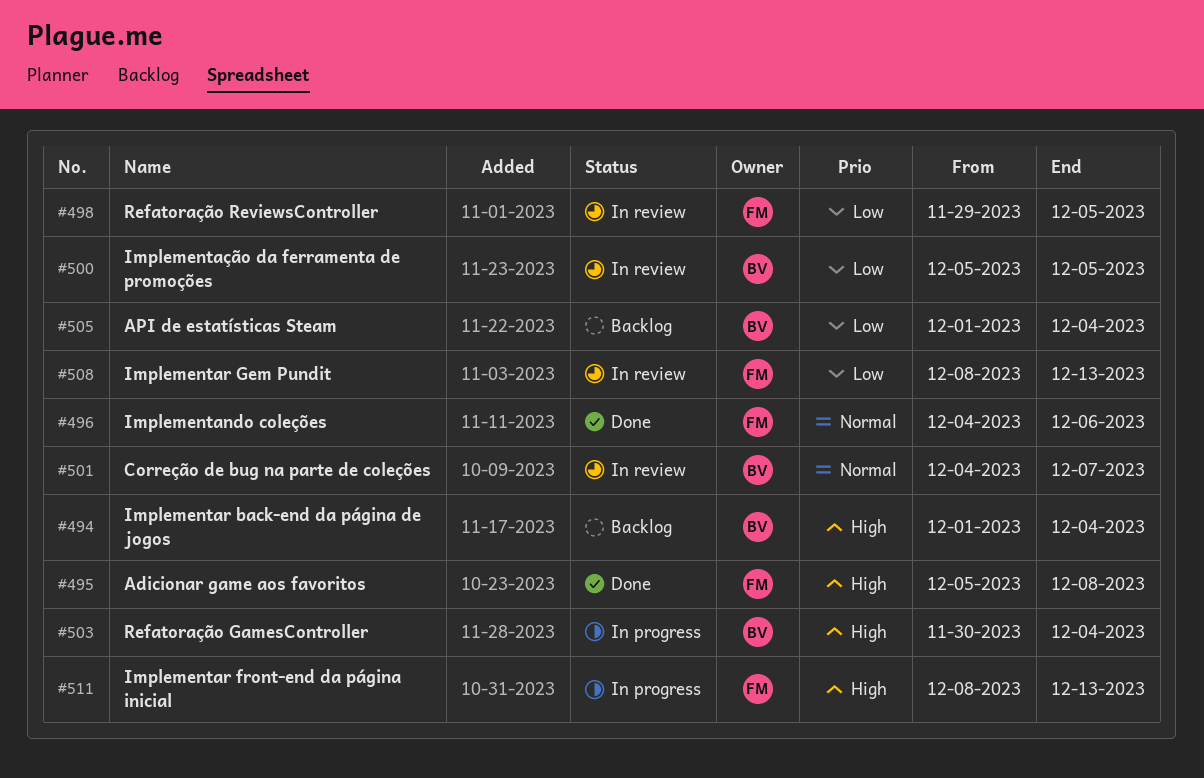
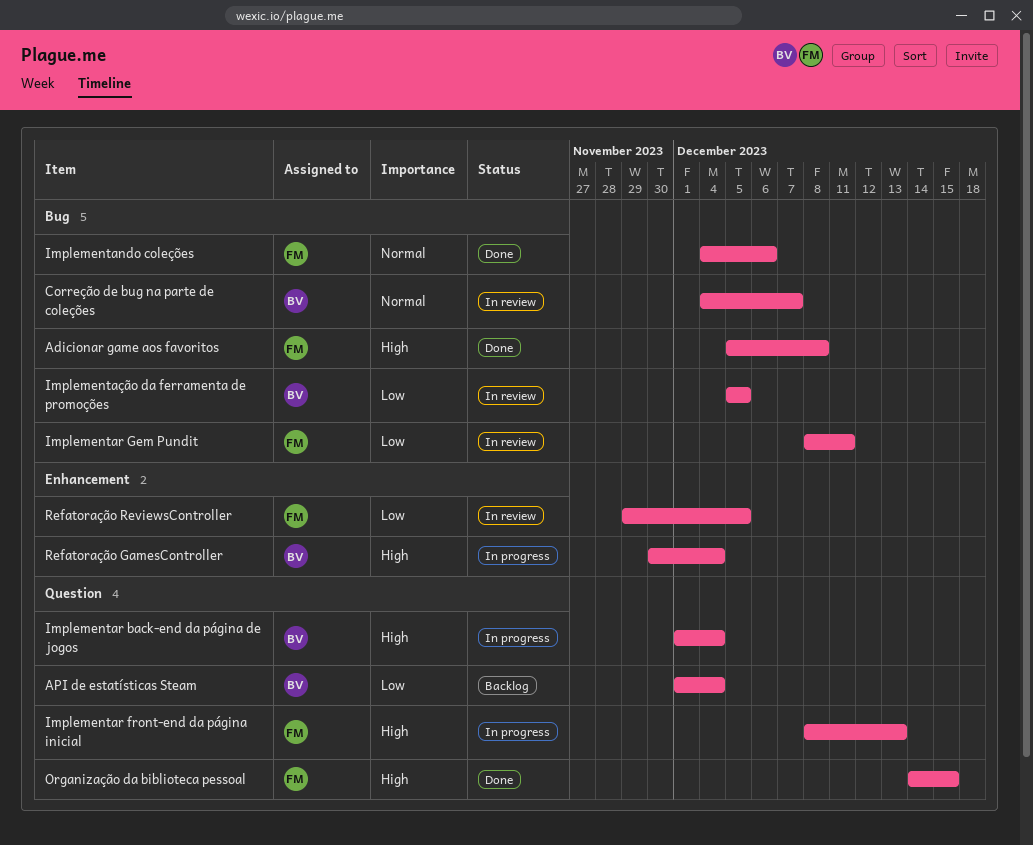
Implementar back-end da página de jogos, status: Backlog -> In progress
Implementar Gem Pundit, due: Dec 13 -> Dec 11
Organização da biblioteca pessoal: none -> present

